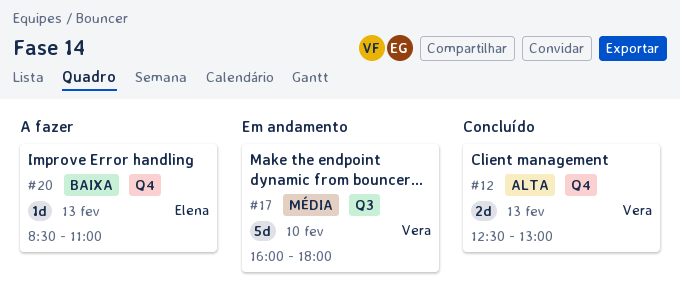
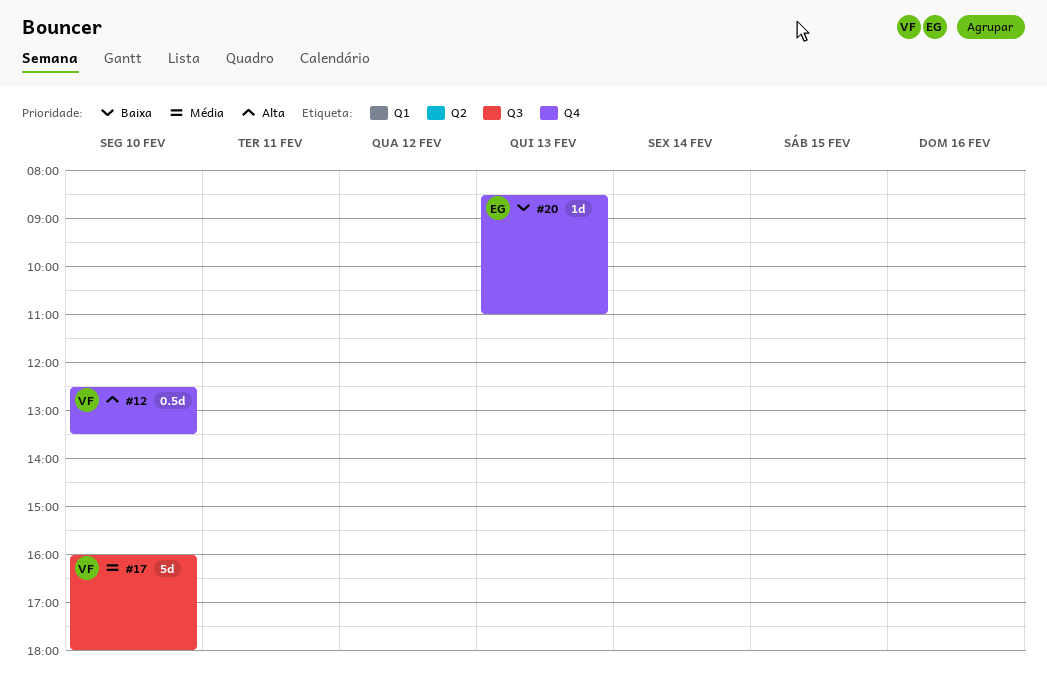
#12, estimate: 2d -> 0.5d
#12, day: Feb 13 -> Feb 10
#12, ends: 13:00 -> 13:30

